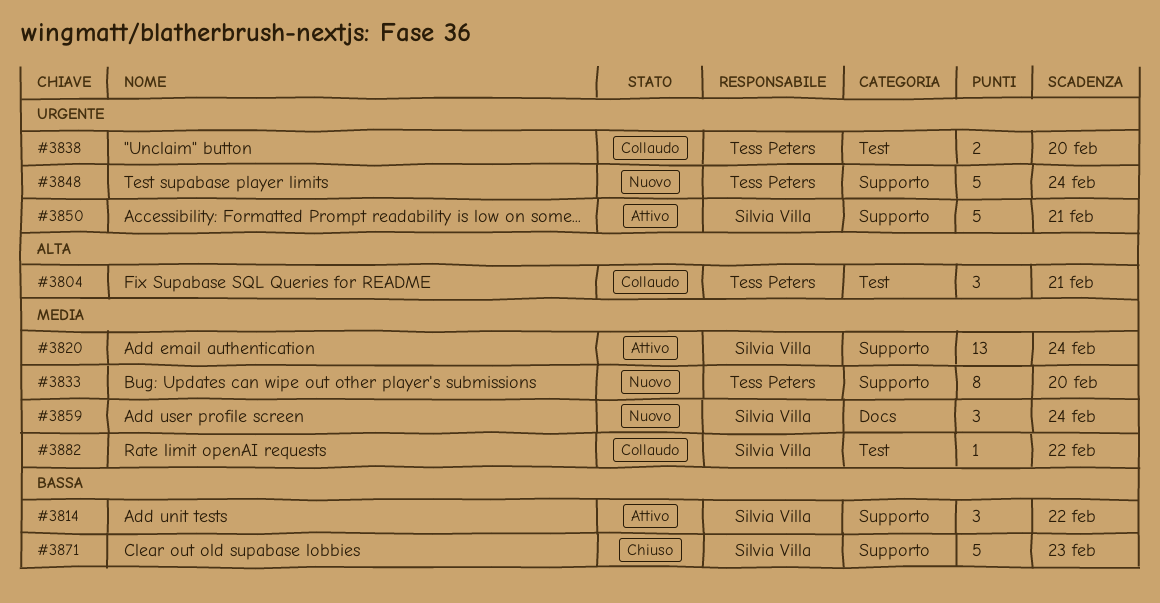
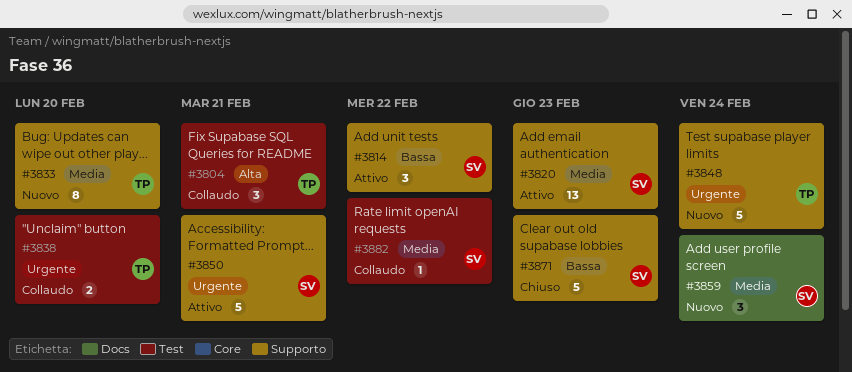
#3820, due: Feb 24 -> Feb 23

